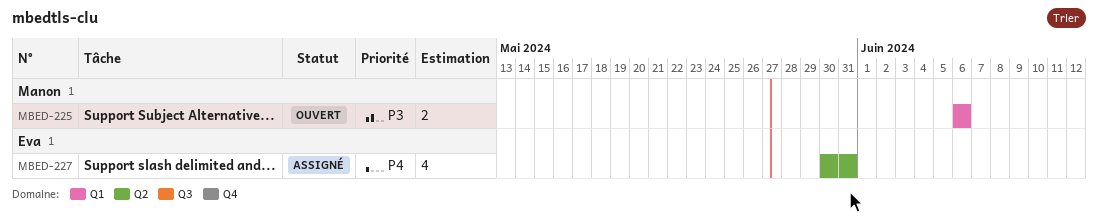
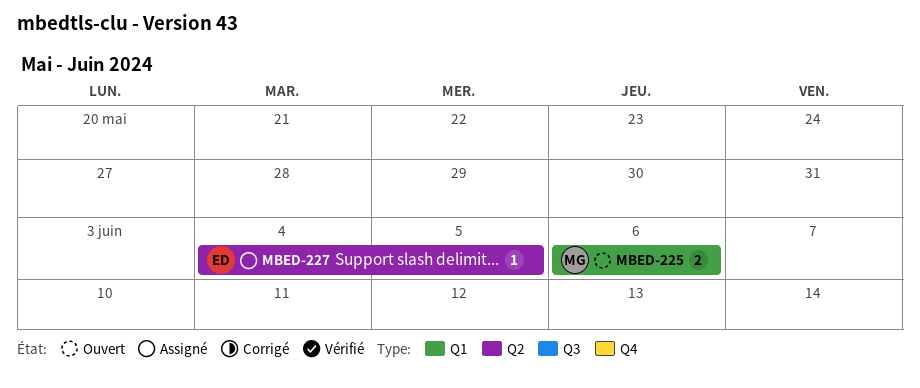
MBED-227, estimate: 4 -> 1
MBED-227, start: May 30 -> Jun 4
MBED-227, due: May 31 -> Jun 5

